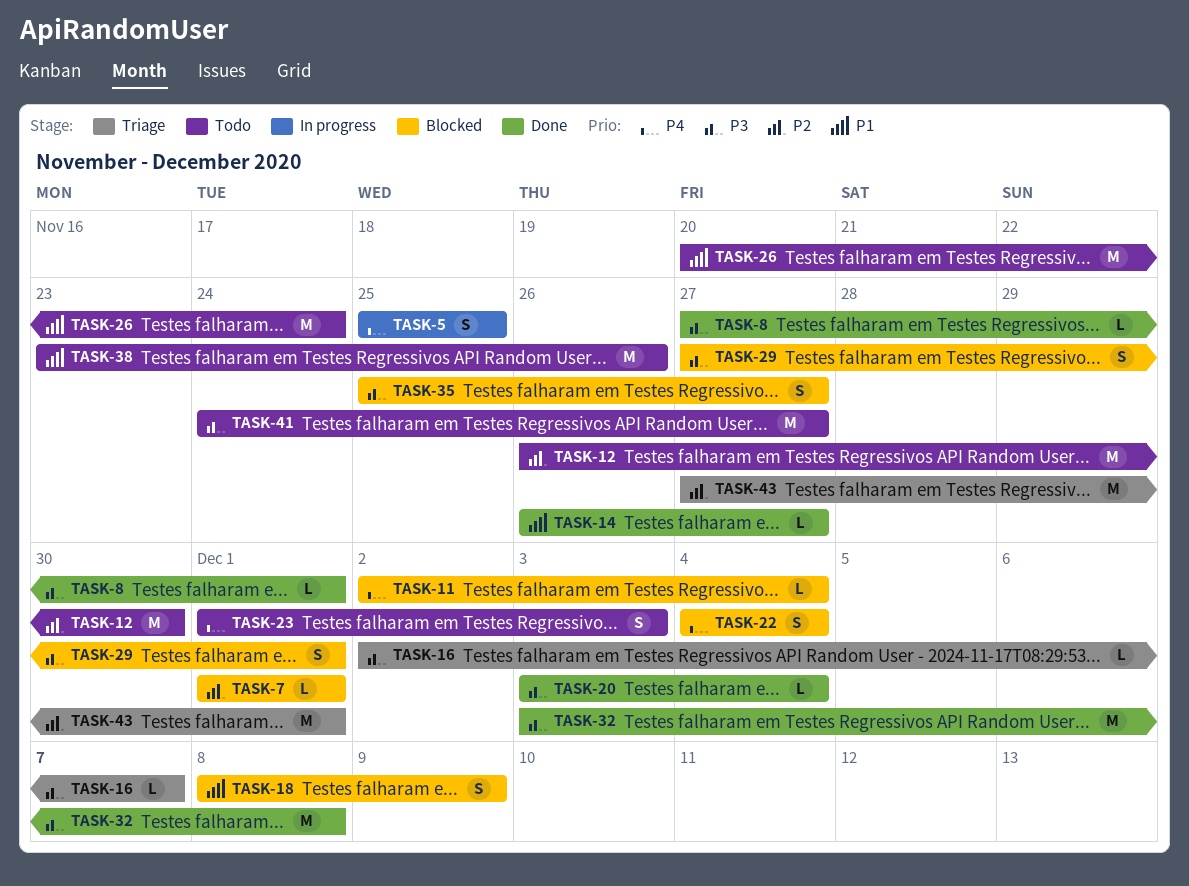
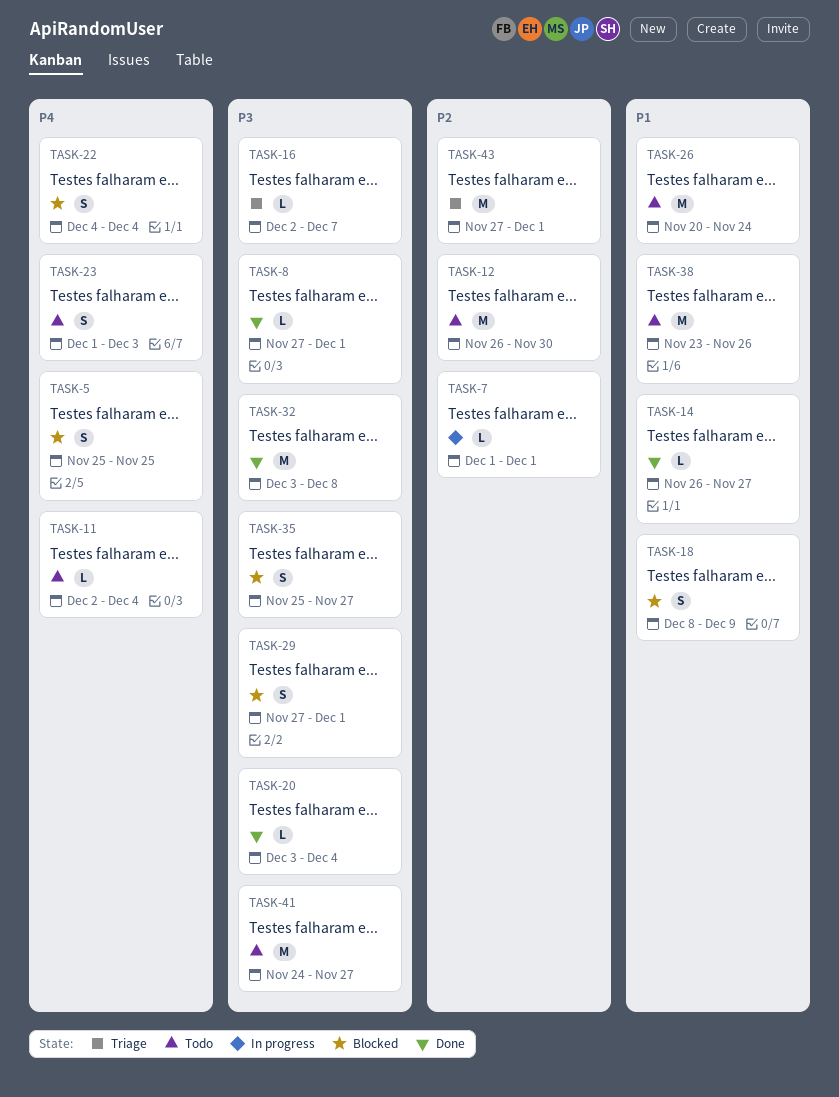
TASK-5, status: In progress -> Blocked
TASK-7, status: Blocked -> In progress
TASK-11, status: Blocked -> Todo

